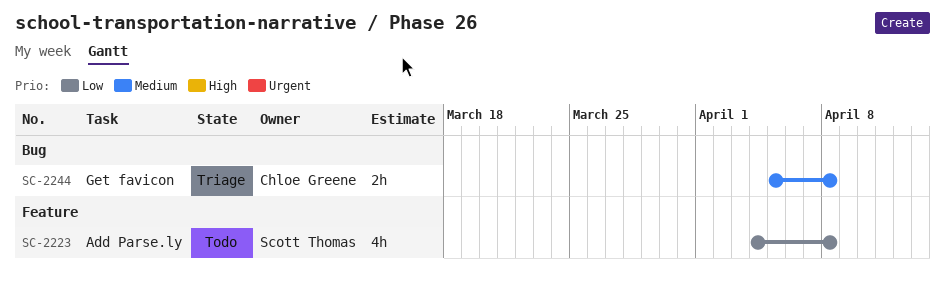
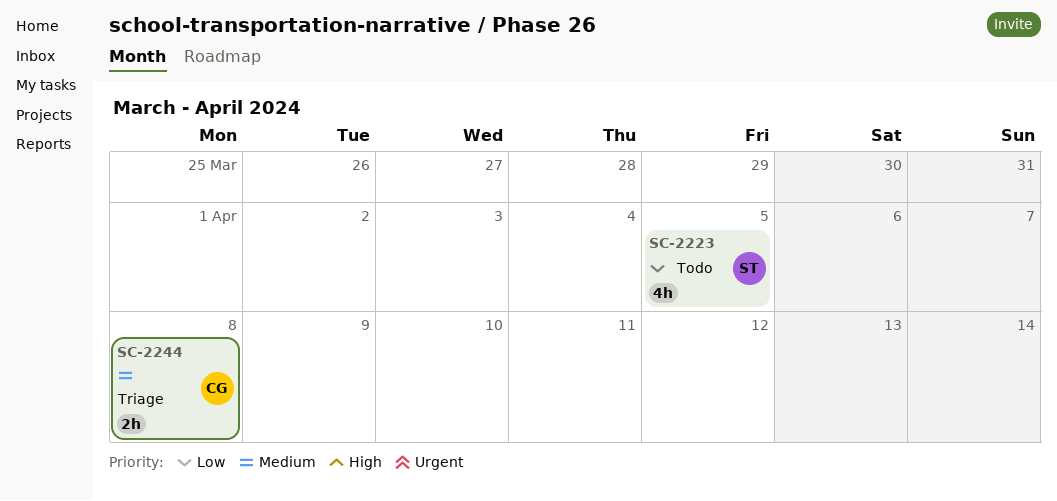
SC-2223, due: Apr 8 -> Apr 5

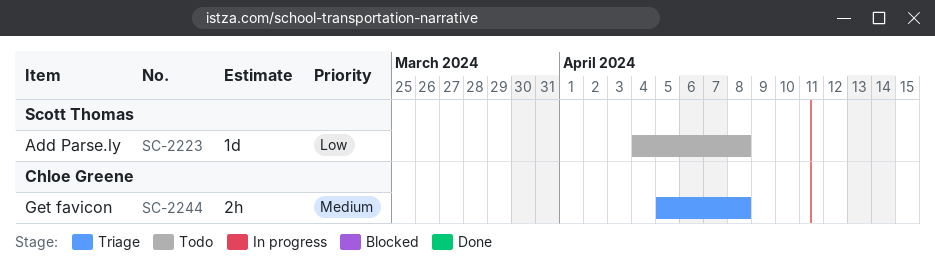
SC-2223, estimate: 4h -> 1d
SC-2223, due: Apr 5 -> Apr 8

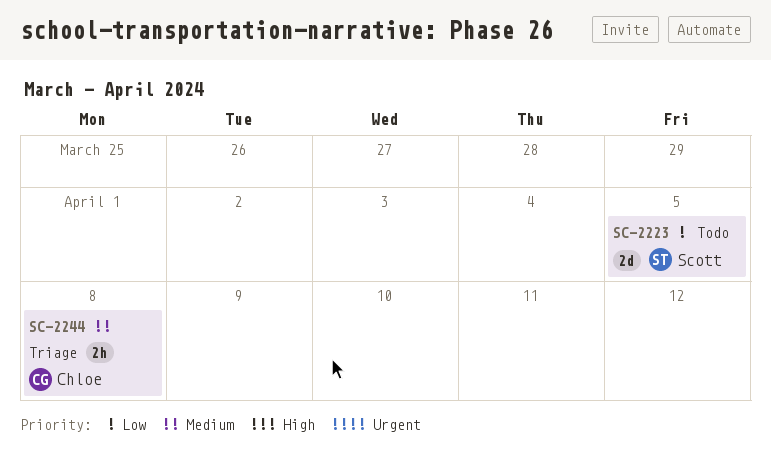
SC-2223, estimate: 1d -> 2d
SC-2223, due: Apr 8 -> Apr 5

